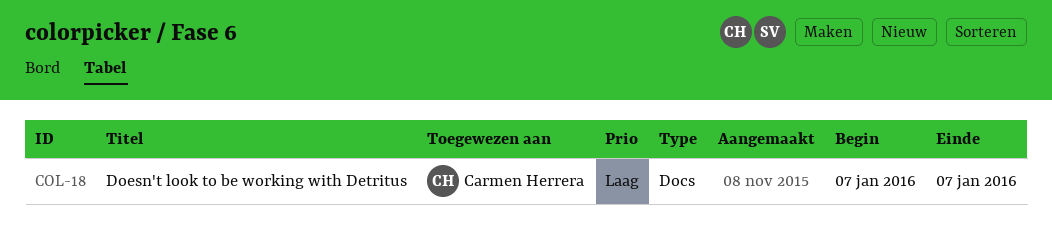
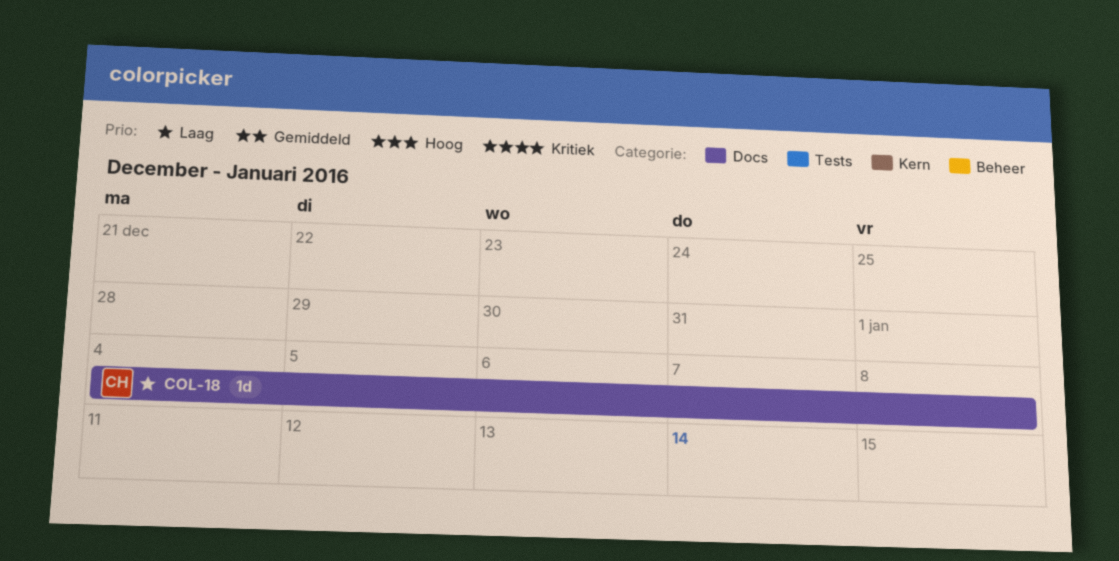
COL-18, start: Jan 7 -> Jan 4
COL-18, due: Jan 7 -> Jan 8

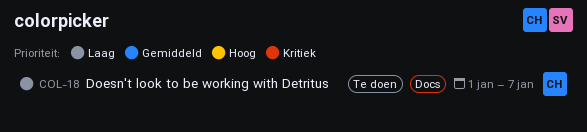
COL-18, start: Jan 4 -> Jan 1
COL-18, due: Jan 8 -> Jan 7

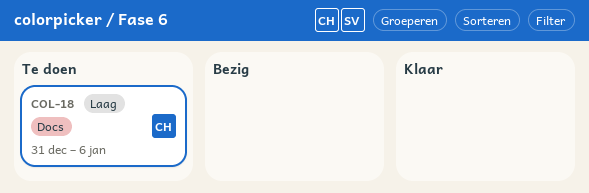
COL-18, start: Jan 1 -> Dec 31
COL-18, due: Jan 7 -> Jan 6

